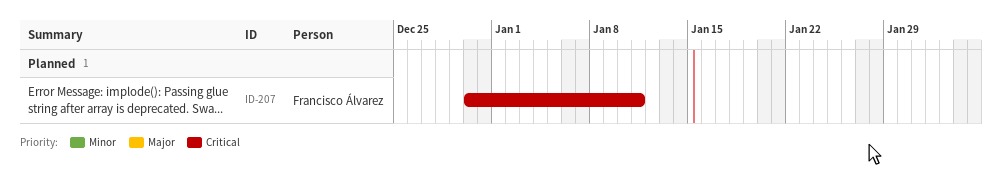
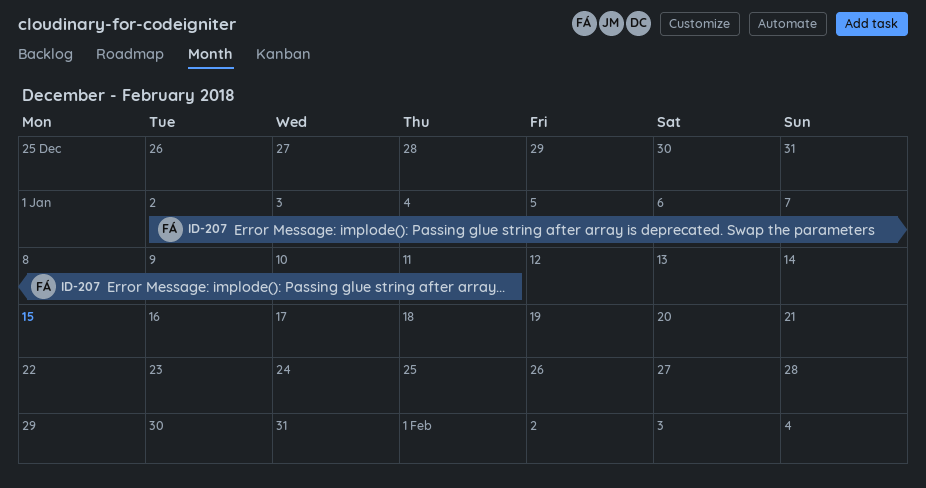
ID-207, start: Dec 30 -> Jan 2

